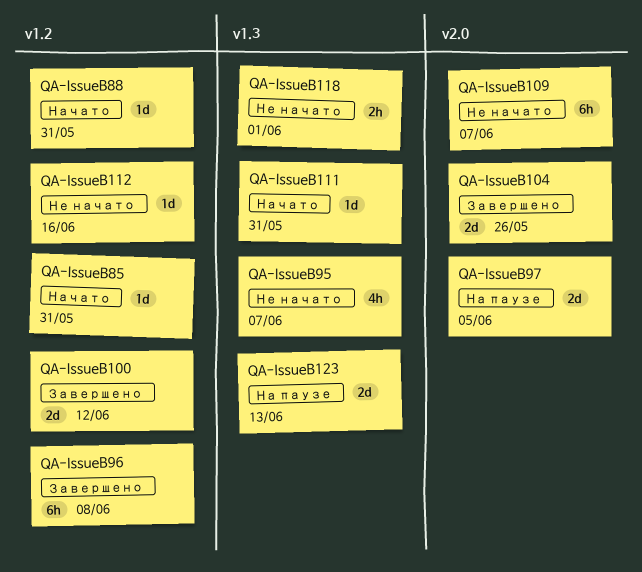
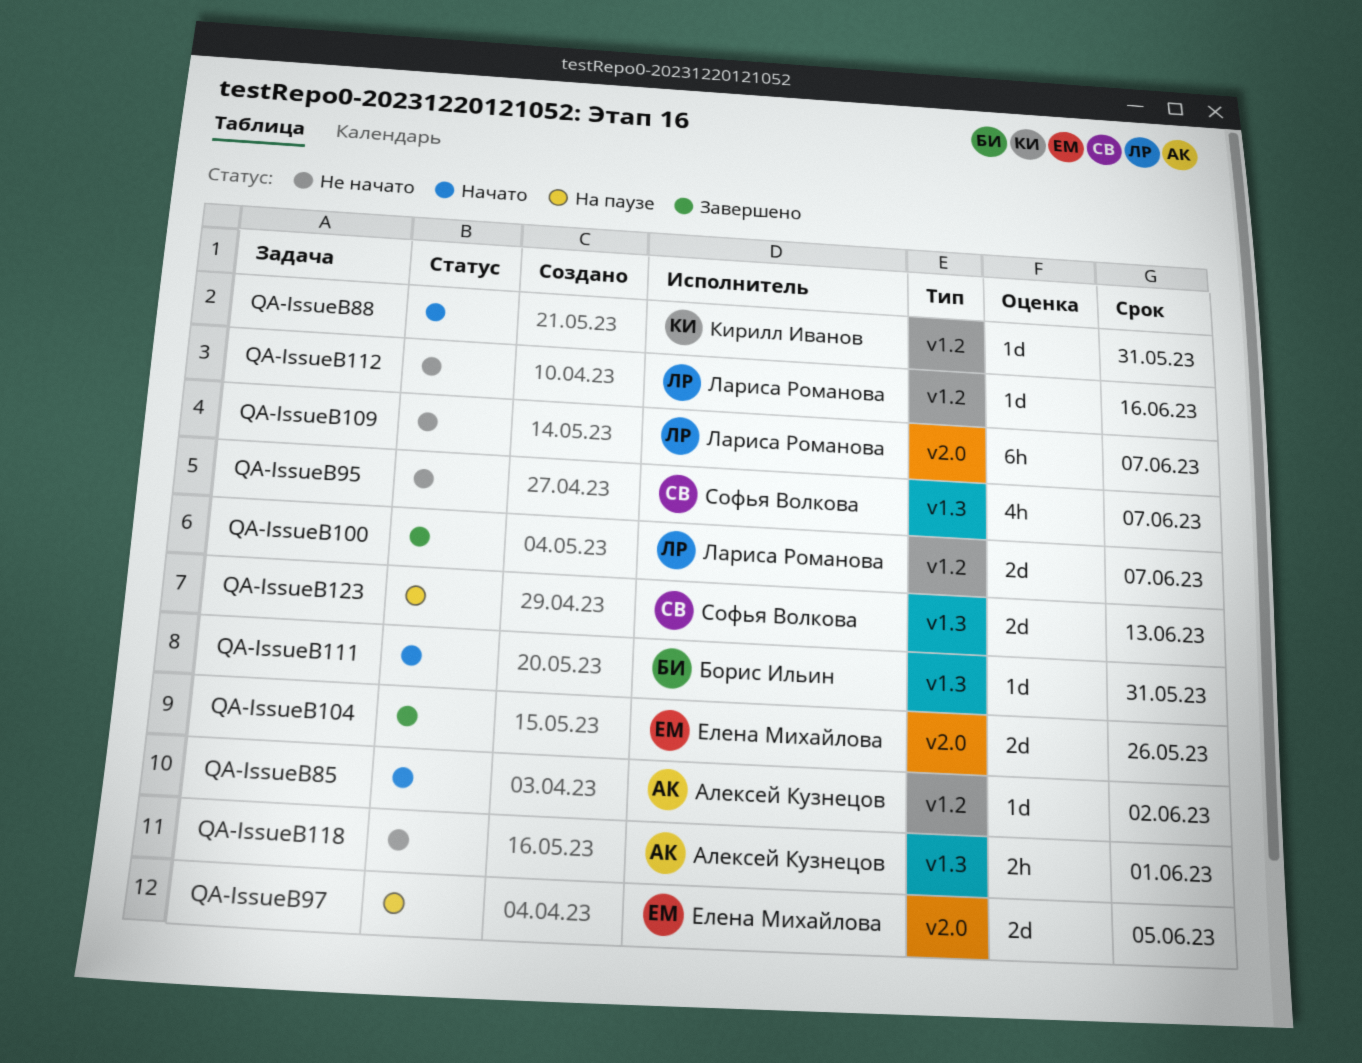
QA-IssueB100, due: Jun 12 -> Jun 7
QA-IssueB85, due: May 31 -> Jun 2
QA-IssueB96: present -> none

